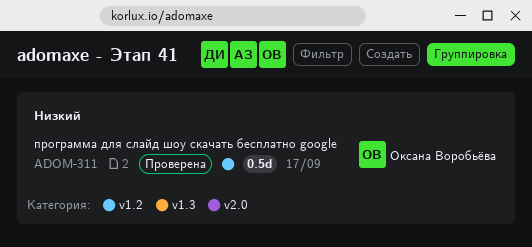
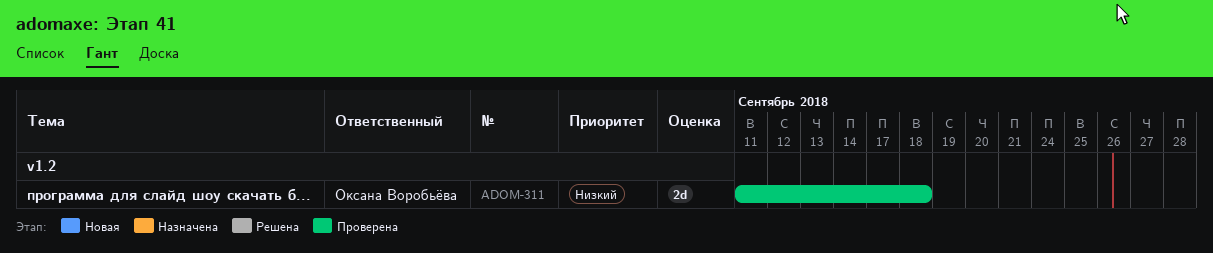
ADOM-311, estimate: 0.5d -> 2d
ADOM-311, due: Sep 17 -> Sep 18

